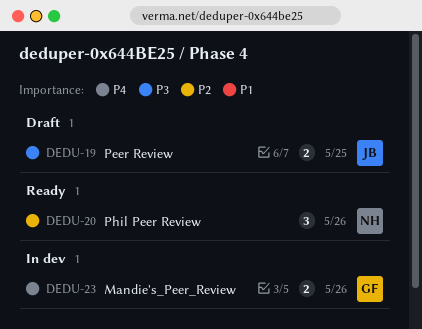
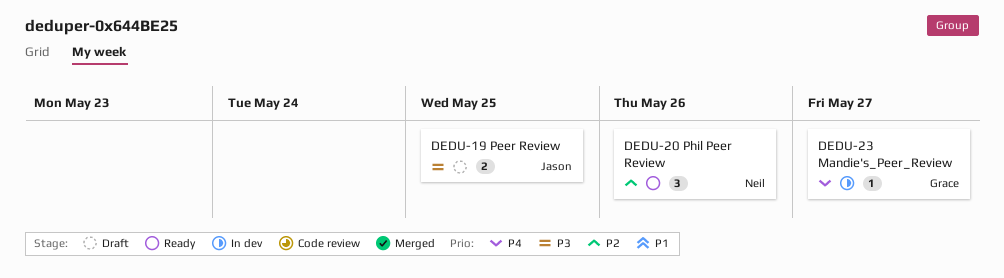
DEDU-23, estimate: 2 -> 1
DEDU-23, due: May 26 -> May 27

